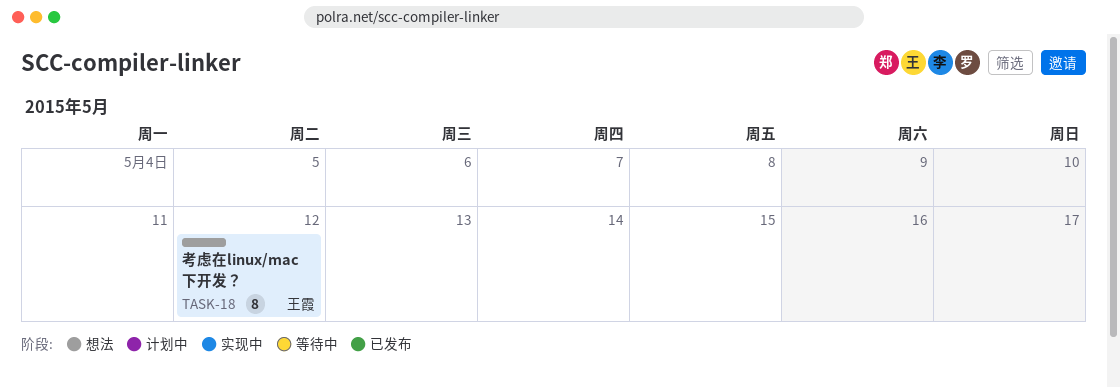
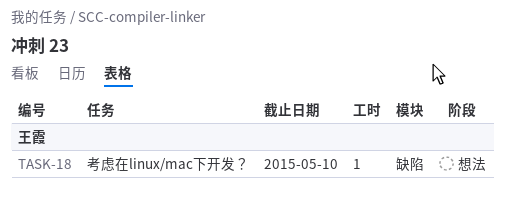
TASK-18, estimate: 8 -> 1
TASK-18, due: May 12 -> May 10

